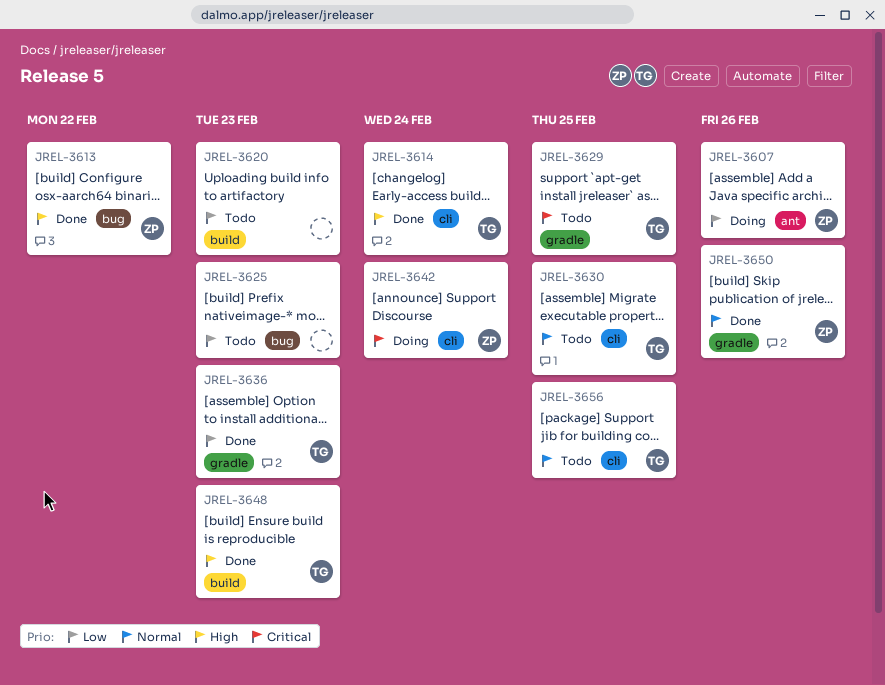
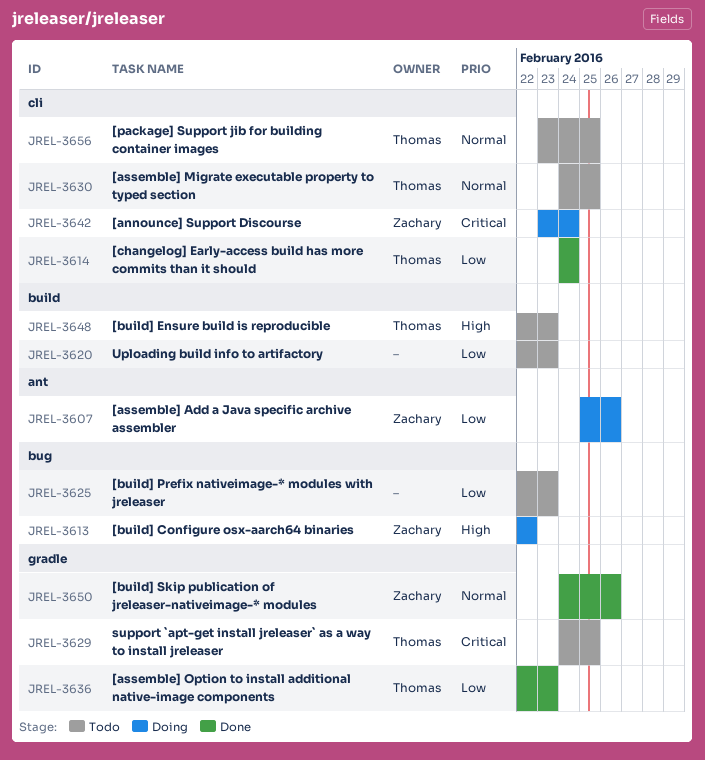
JREL-3613, status: Done -> Doing
JREL-3614, priority: High -> Low
JREL-3648, status: Done -> Todo

